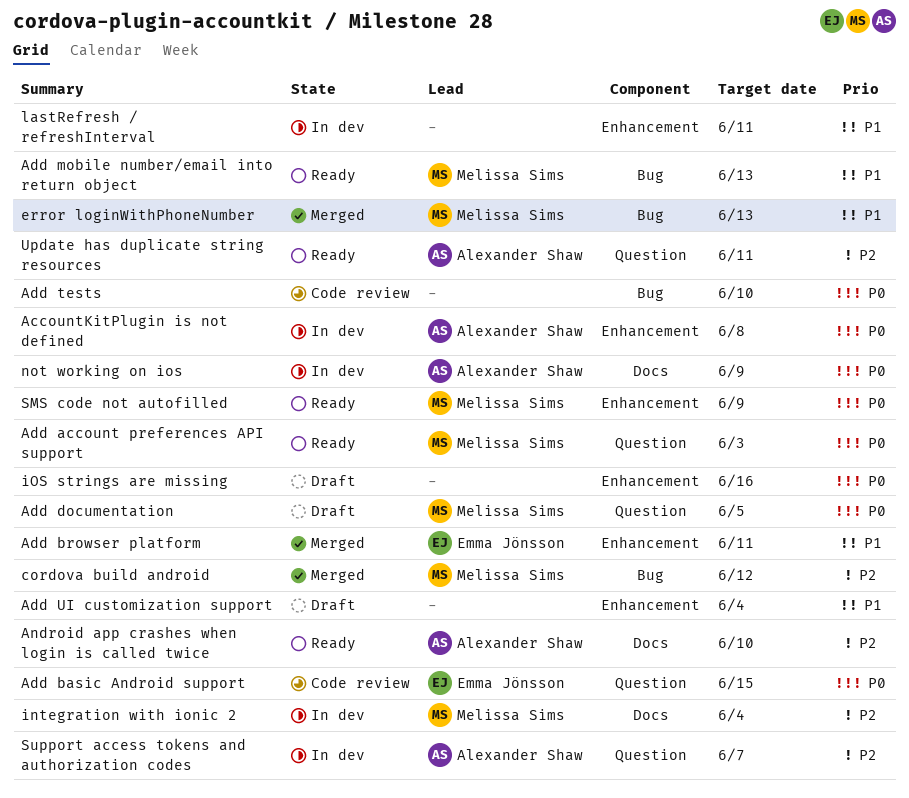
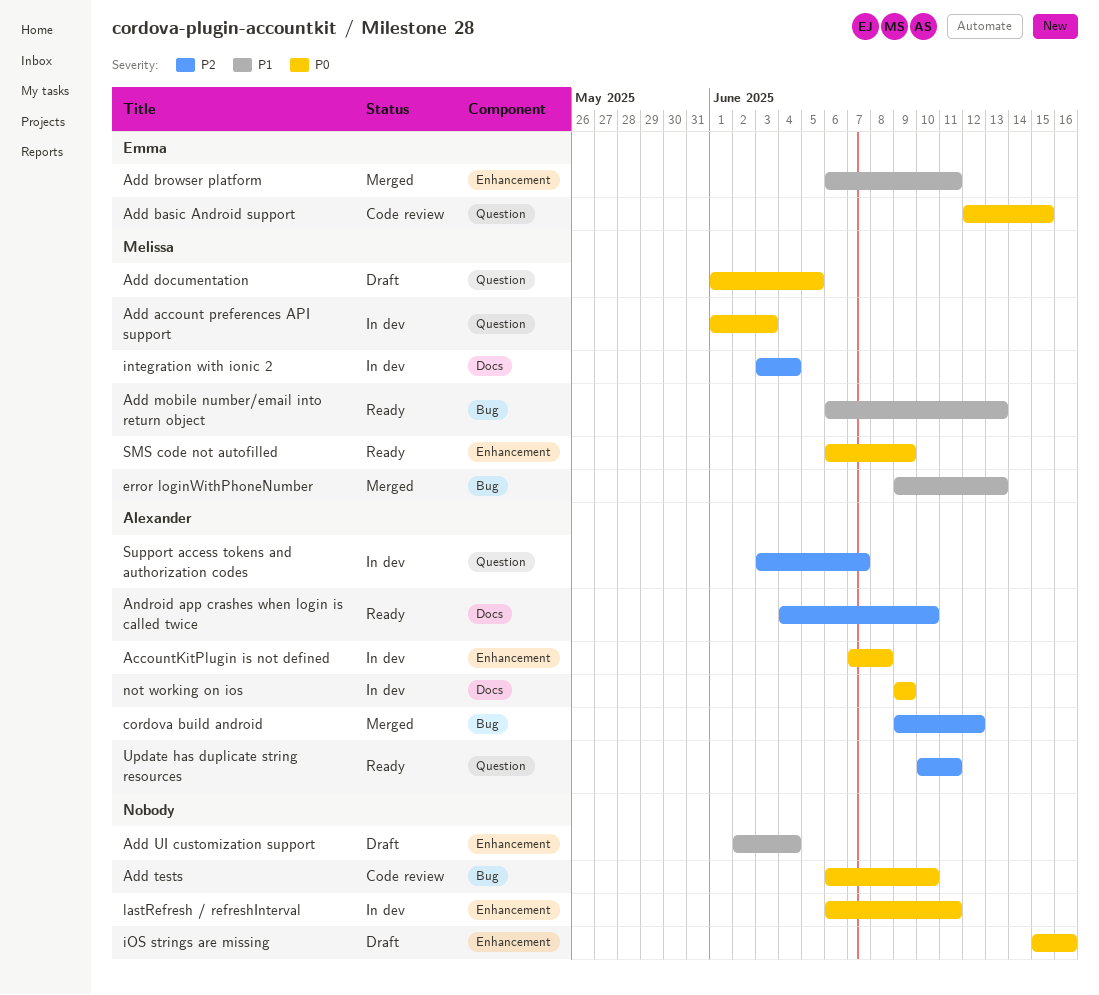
Add account preferences API support, status: Ready -> In dev
cordova build android, owner: Melissa Sims -> Alexander Shaw
lastRefresh / refreshInterval, priority: P1 -> P0

